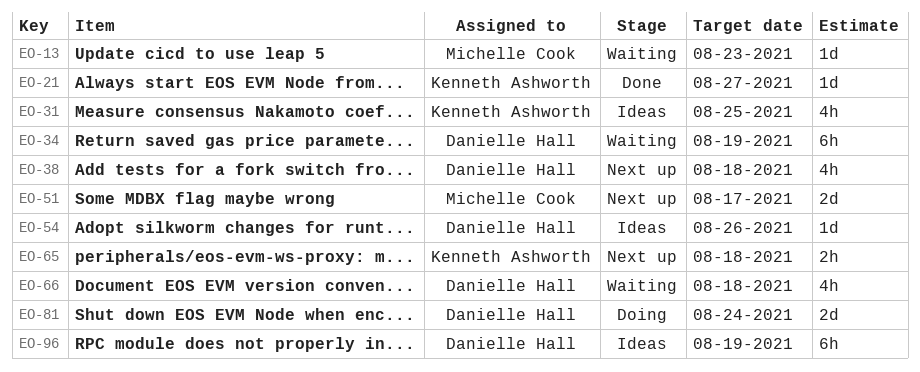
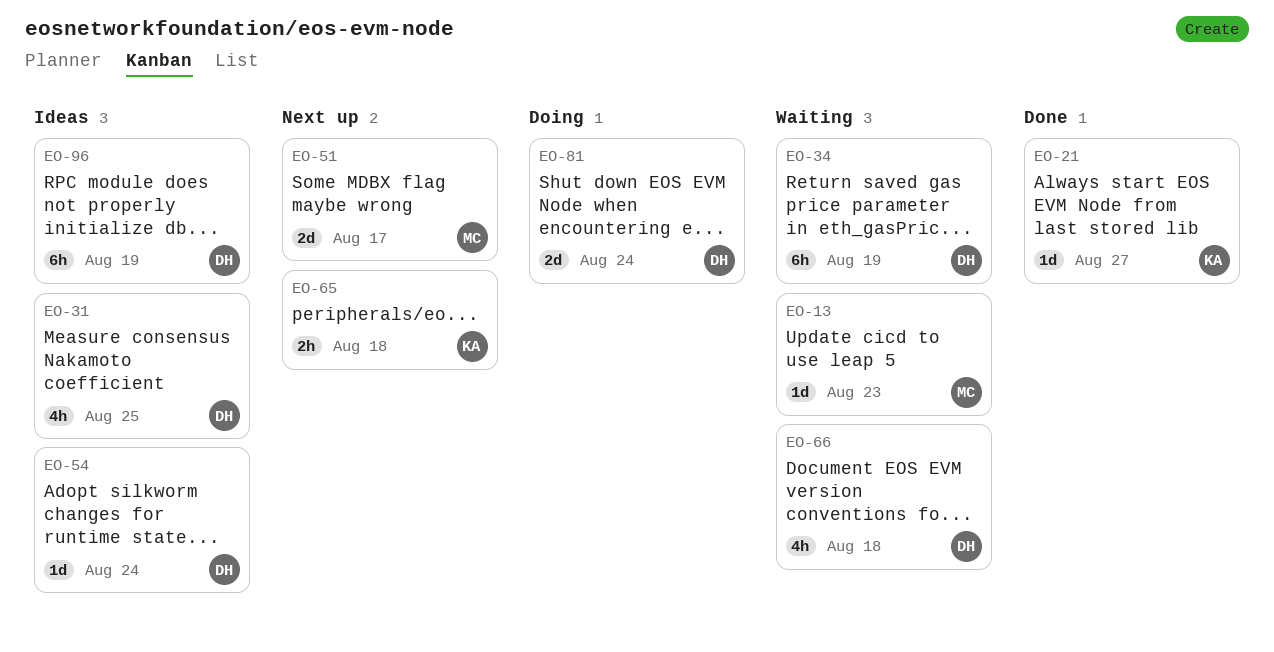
EO-31, owner: Kenneth Ashworth -> Danielle Hall
EO-38: present -> none
EO-54, due: Aug 26 -> Aug 24

